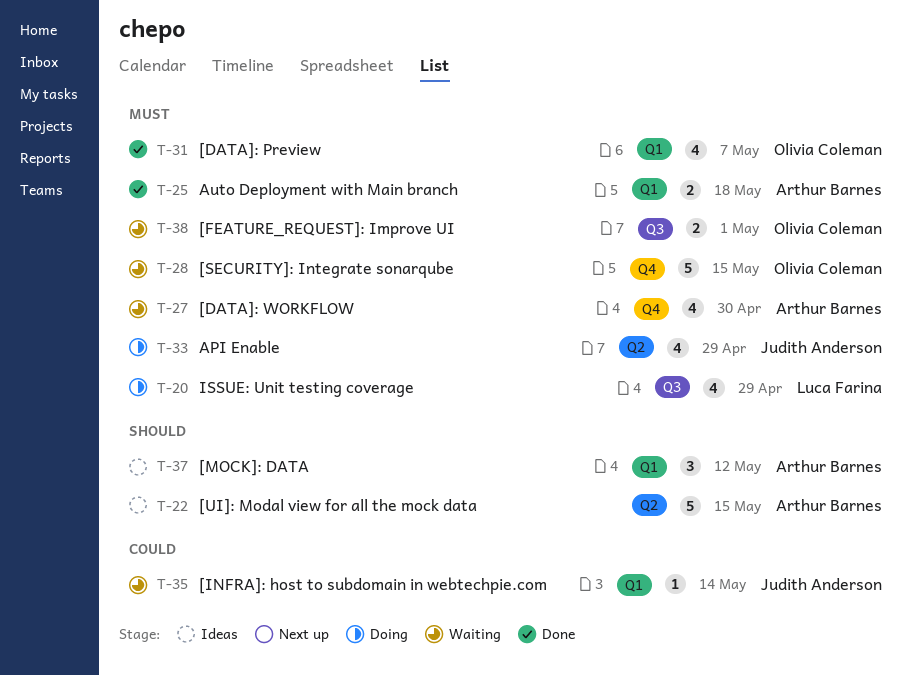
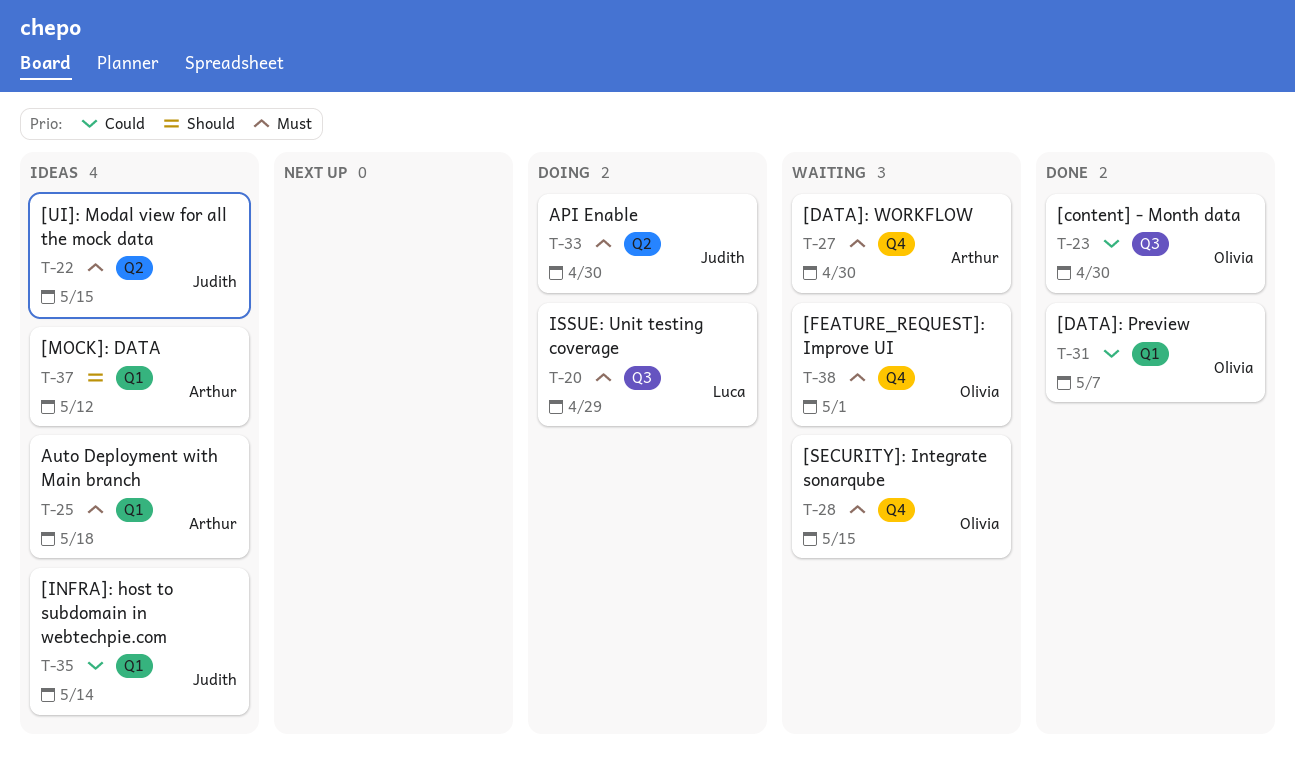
T-22, owner: Arthur Barnes -> Judith Anderson
T-22, priority: Should -> Must
T-23: none -> present
T-25, status: Done -> Ideas
T-31, priority: Must -> Could
T-33, due: Apr 29 -> Apr 30
T-35, status: Waiting -> Ideas
T-38, label: Q3 -> Q4

